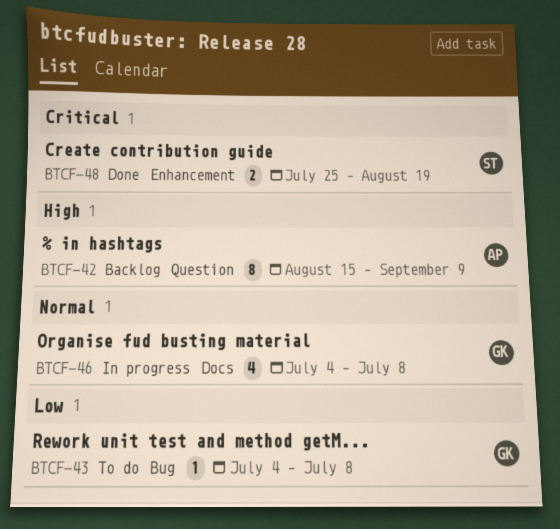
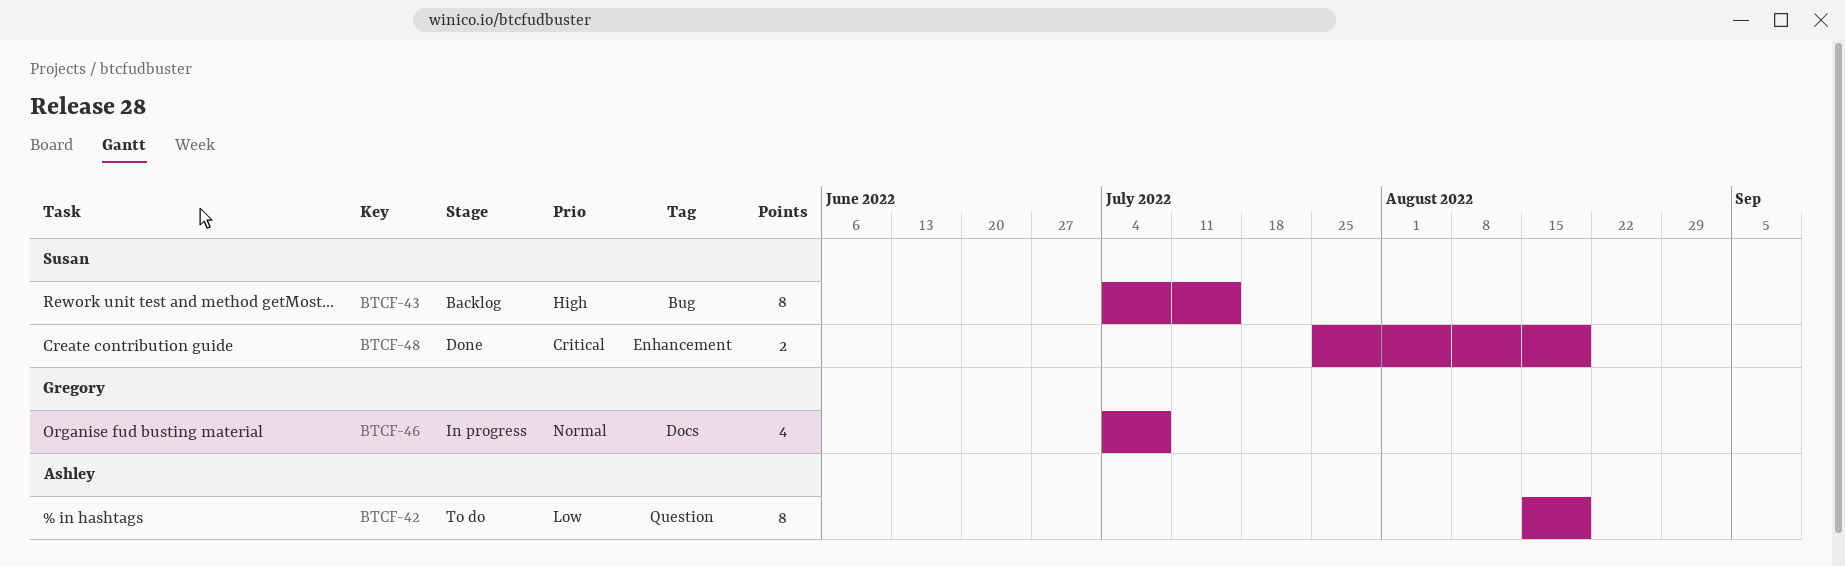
BTCF-42, status: Backlog -> To do
BTCF-42, priority: High -> Low
BTCF-42, due: Sep 9 -> Aug 19
BTCF-43, status: To do -> Backlog
BTCF-43, owner: Gregory -> Susan
BTCF-43, priority: Low -> High
BTCF-43, estimate: 1 -> 8
BTCF-43, due: Jul 8 -> Jul 15

